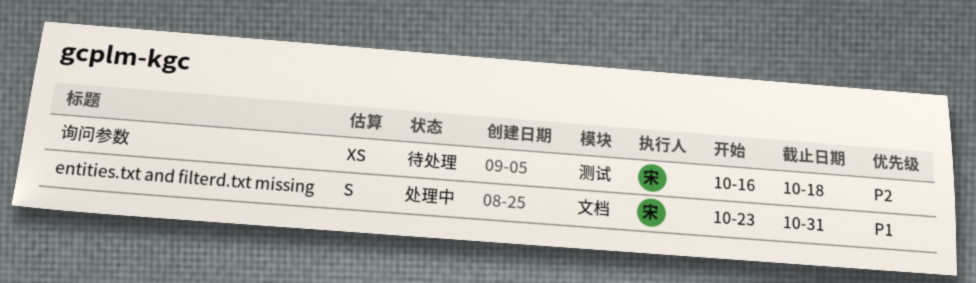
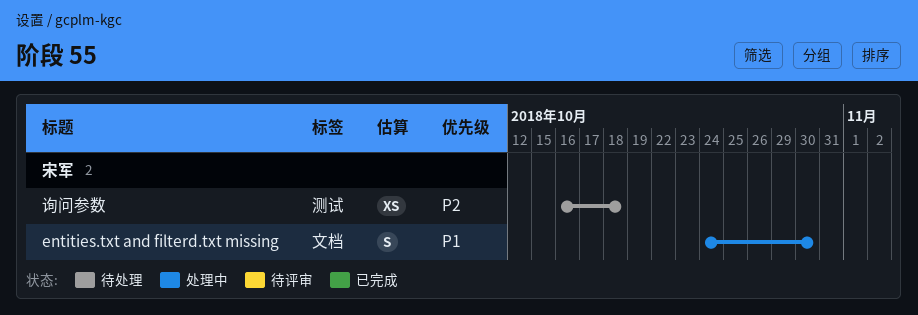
entities.txt and filterd.txt missing, start: Oct 23 -> Oct 24
entities.txt and filterd.txt missing, due: Oct 31 -> Oct 30

